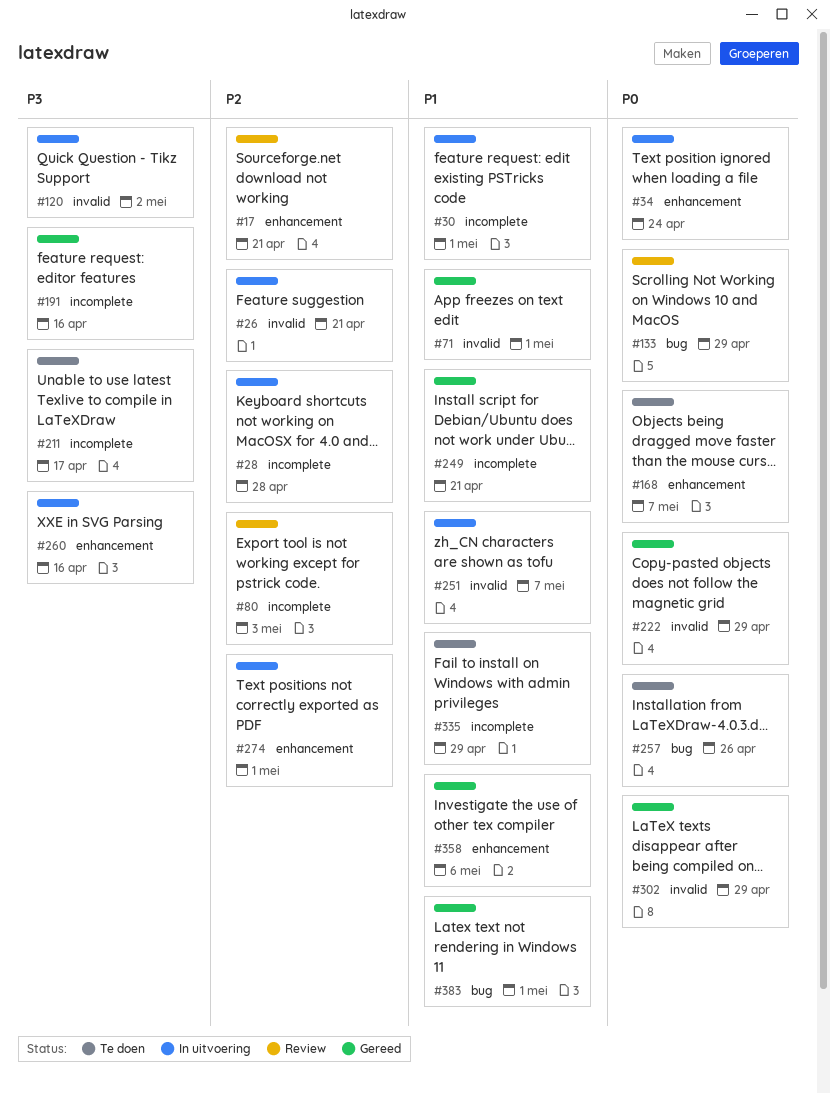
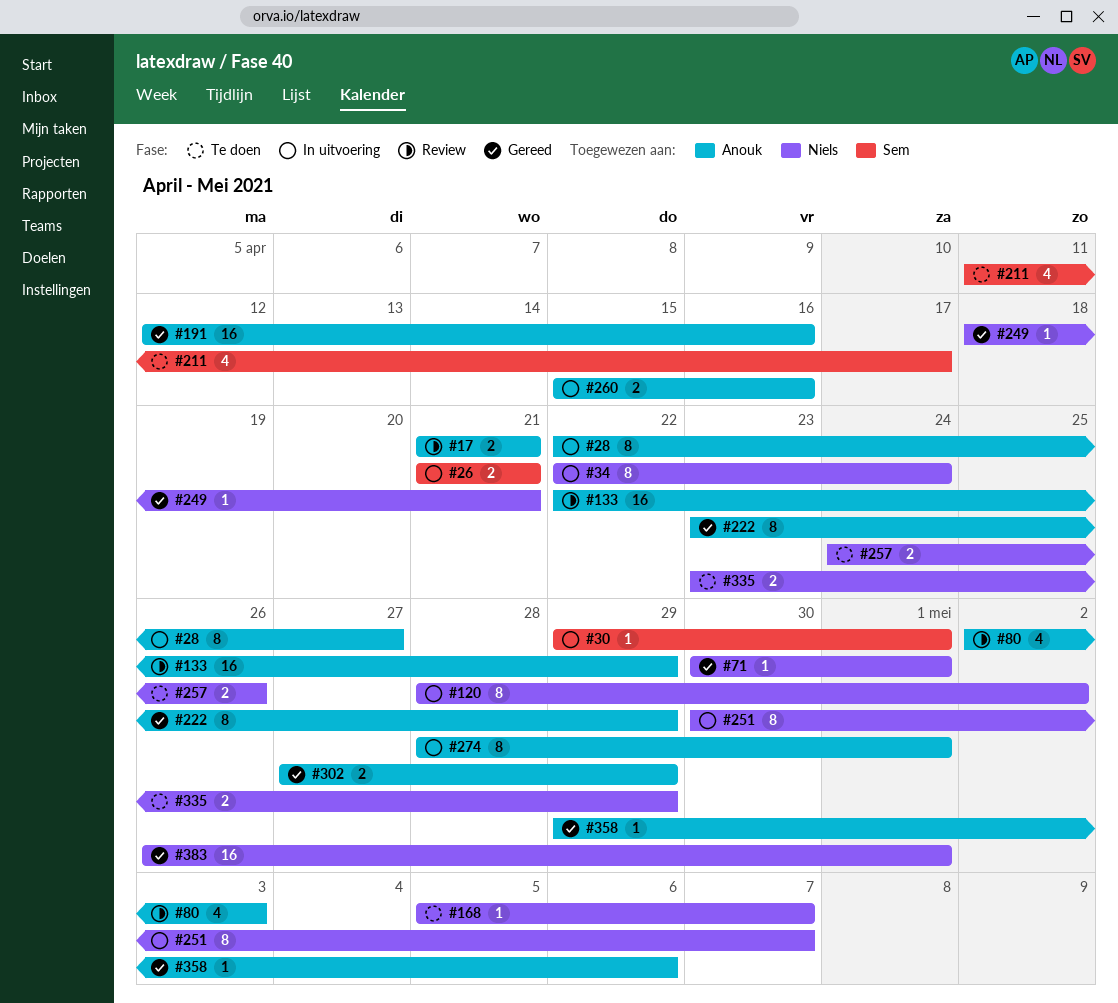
#28, due: Apr 28 -> Apr 27

